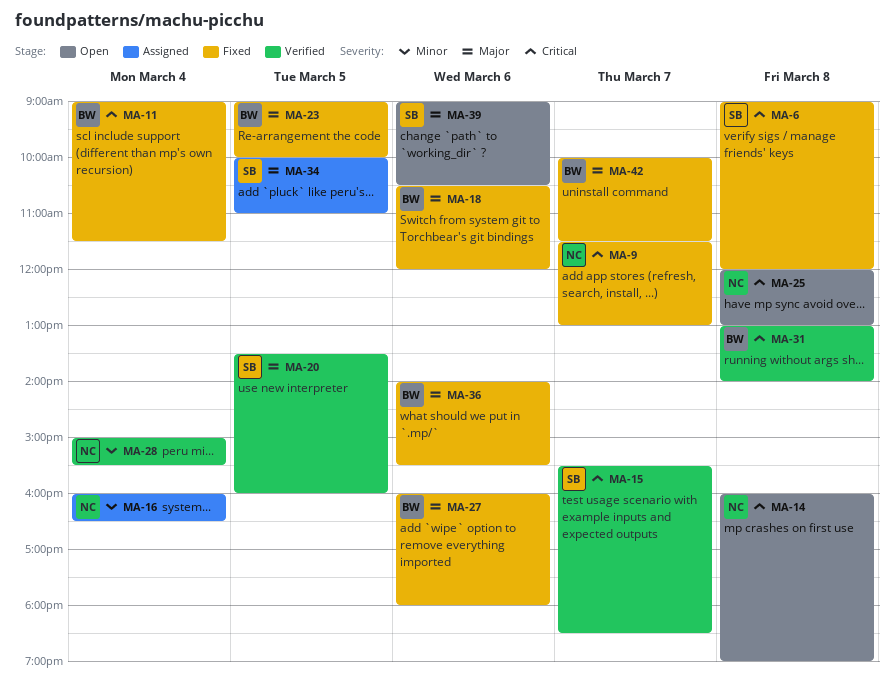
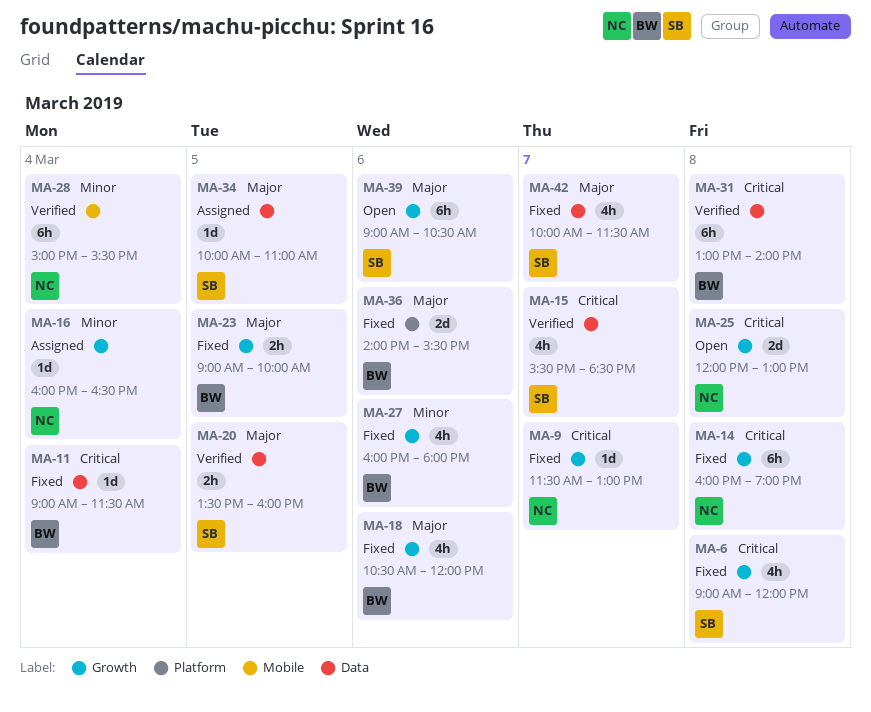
MA-14, status: Open -> Fixed
MA-27, priority: Major -> Minor
MA-42, owner: BW -> SB

